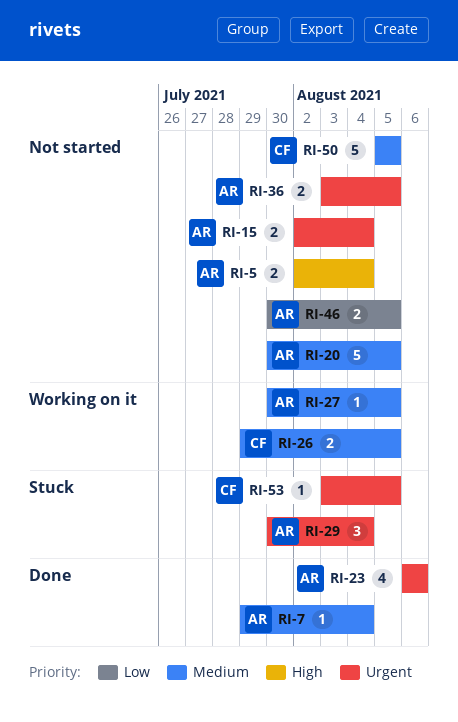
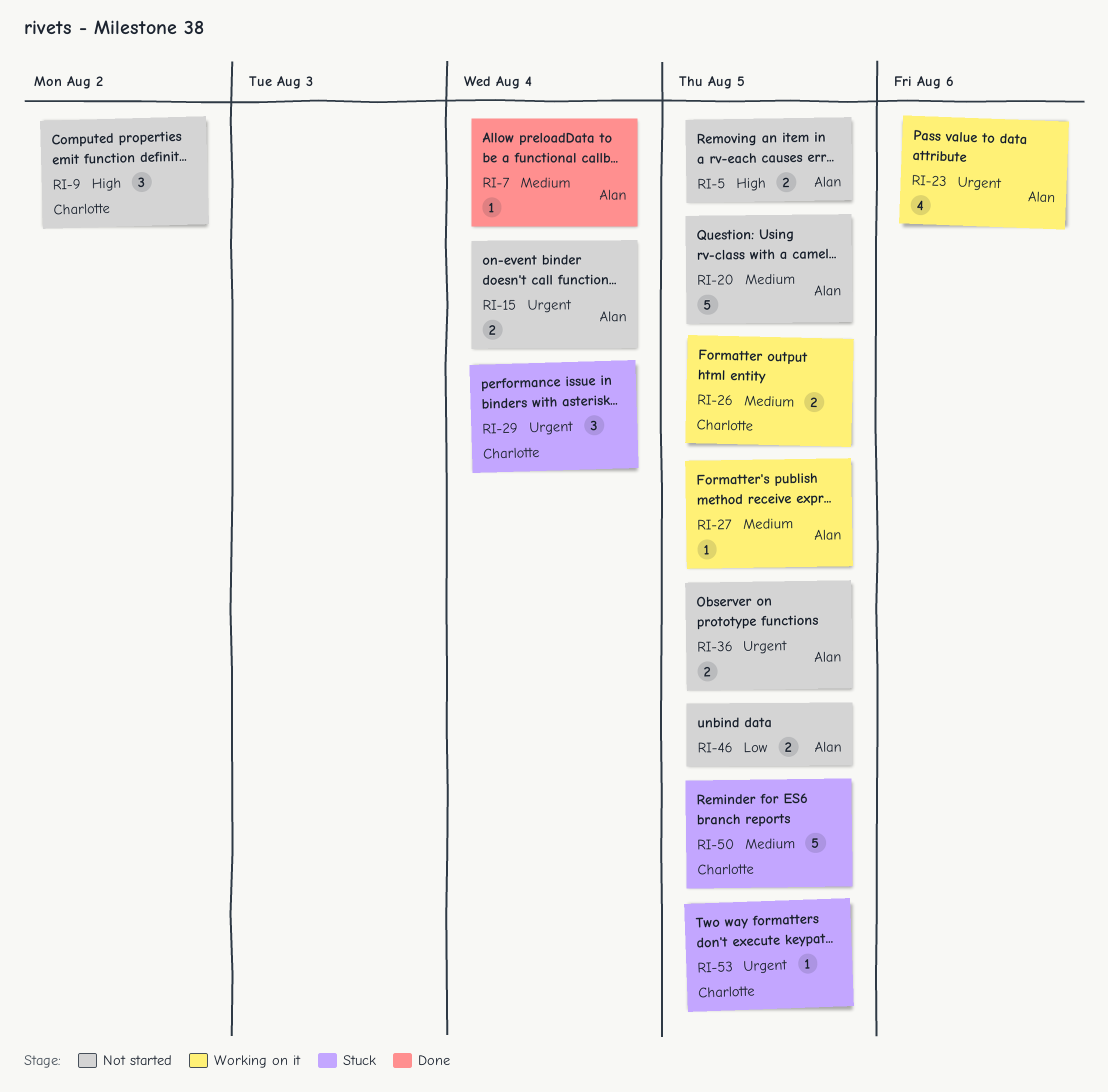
RI-5, due: Aug 4 -> Aug 5
RI-9: none -> present
RI-23, status: Done -> Working on it
RI-29, owner: Alan -> Charlotte
RI-50, status: Not started -> Stuck

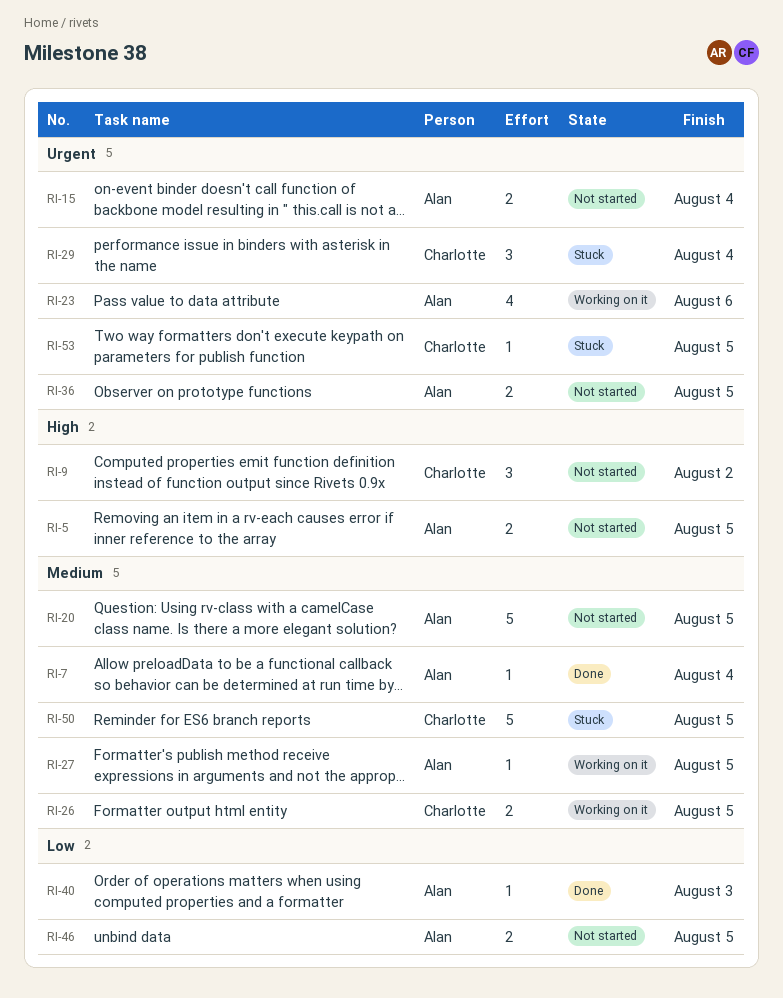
RI-40: none -> present

